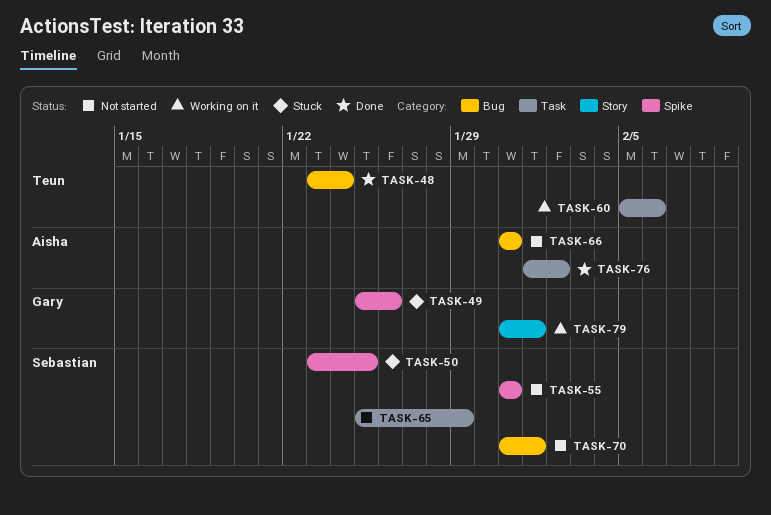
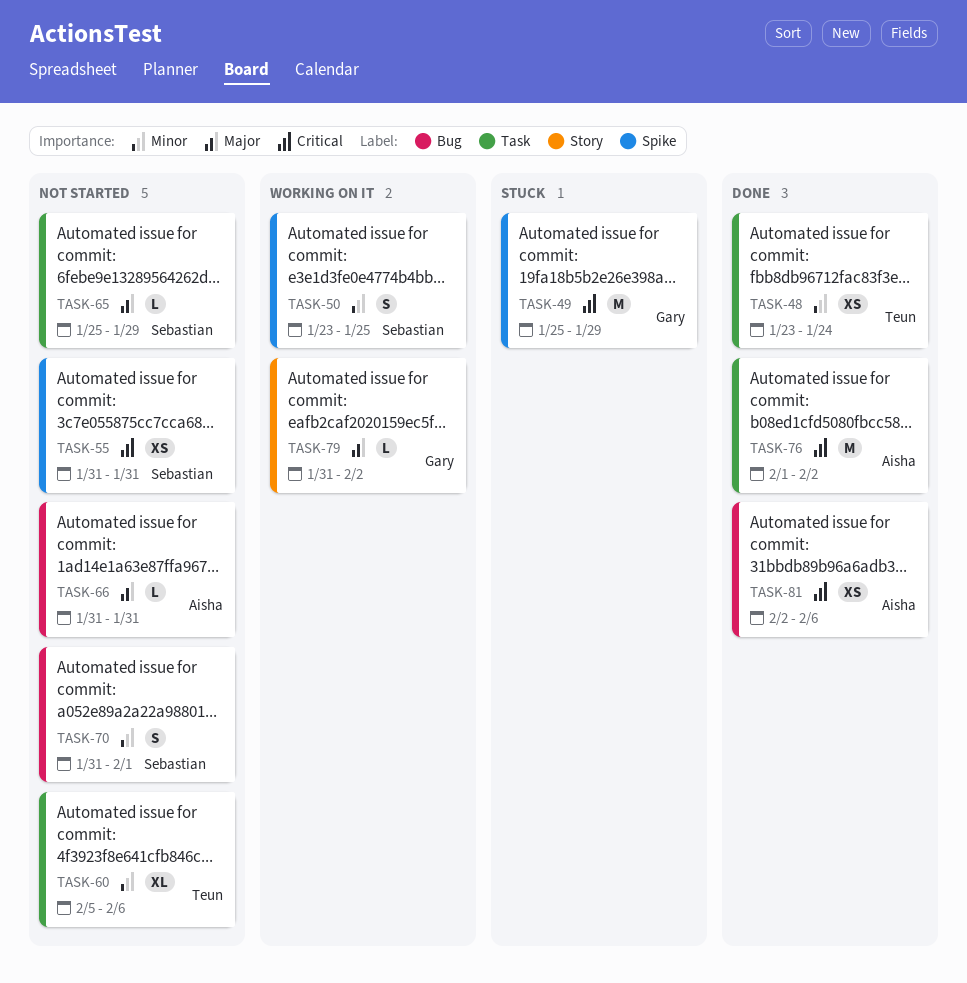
TASK-48, label: Bug -> Task
TASK-49, due: Jan 26 -> Jan 29
TASK-50, status: Stuck -> Working on it
TASK-60, status: Working on it -> Not started
TASK-79, due: Feb 1 -> Feb 2
TASK-81: none -> present

